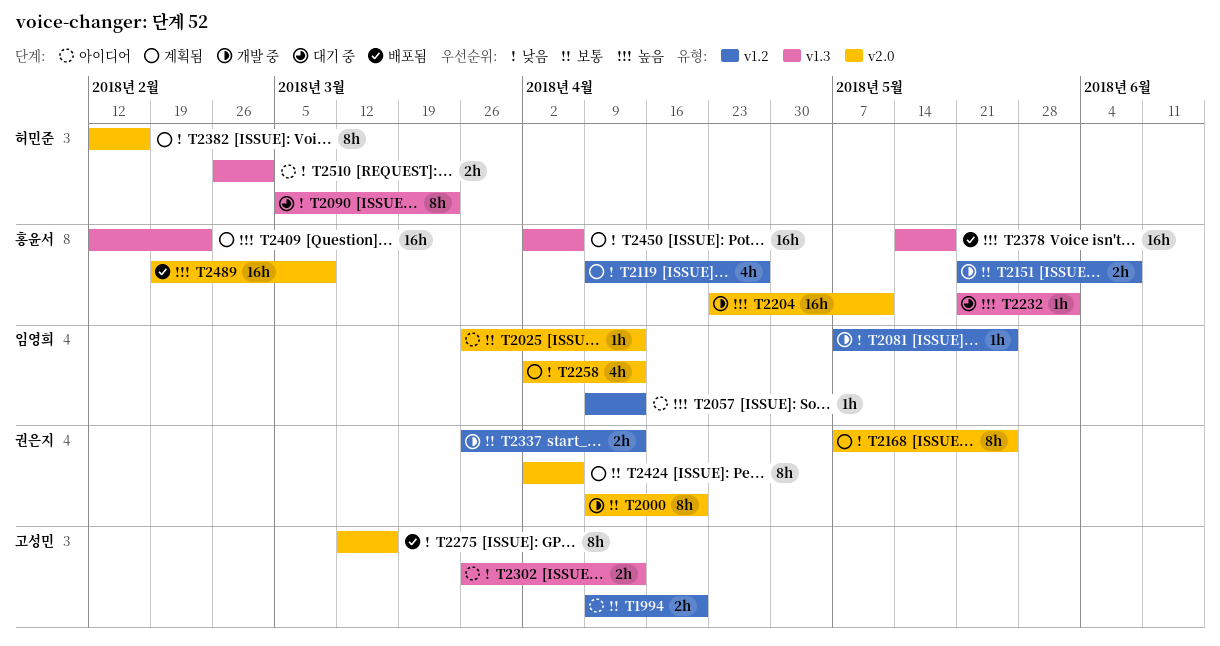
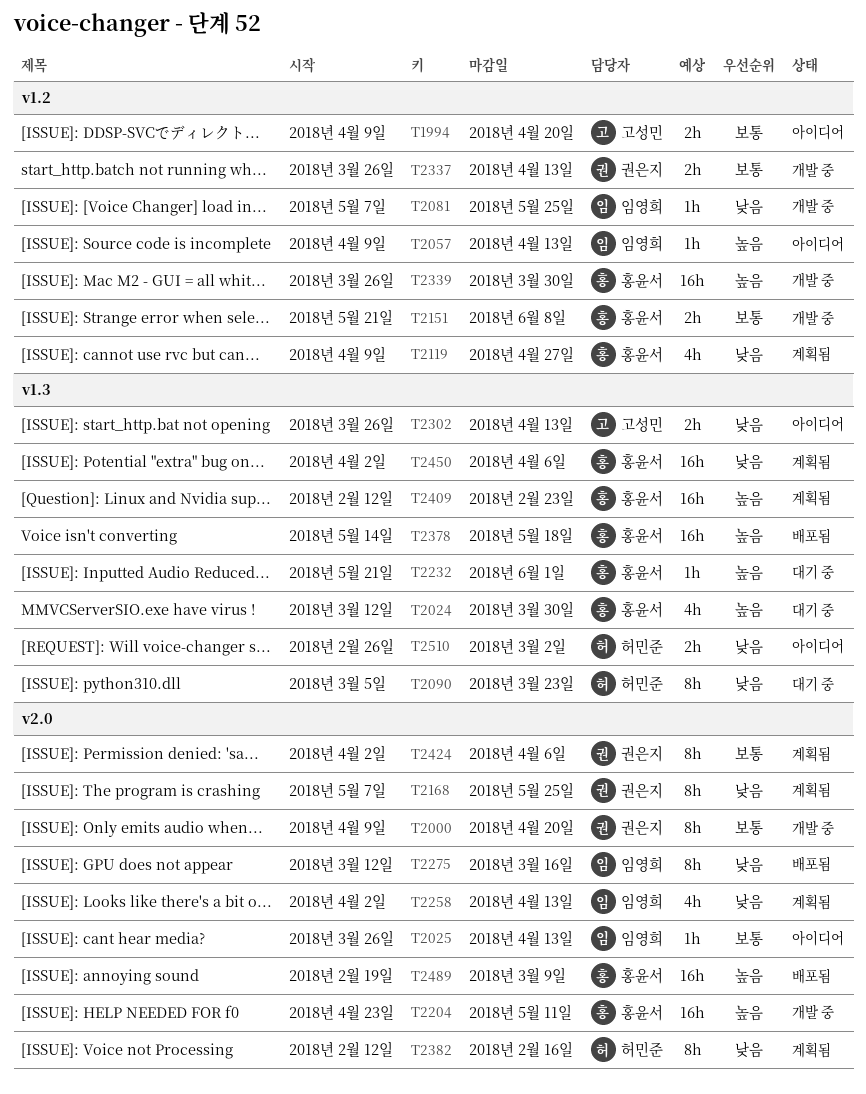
T2024: none -> present
T2275, owner: 고성민 -> 임영희
T2339: none -> present

